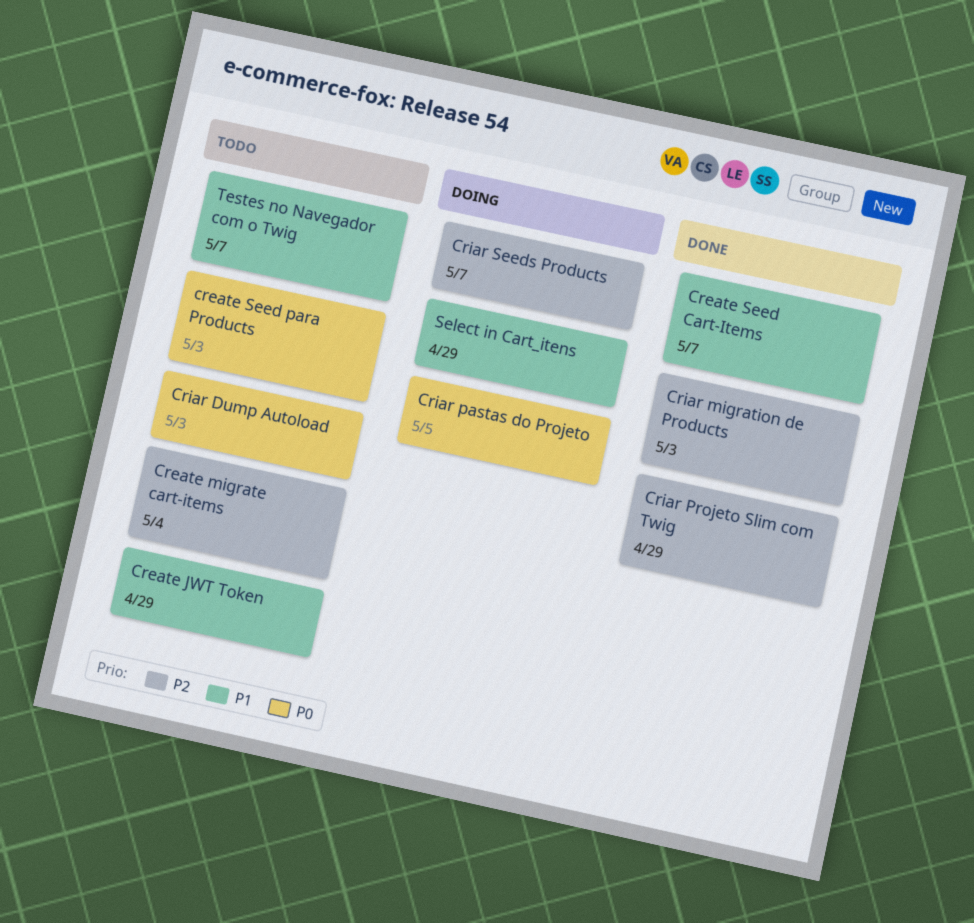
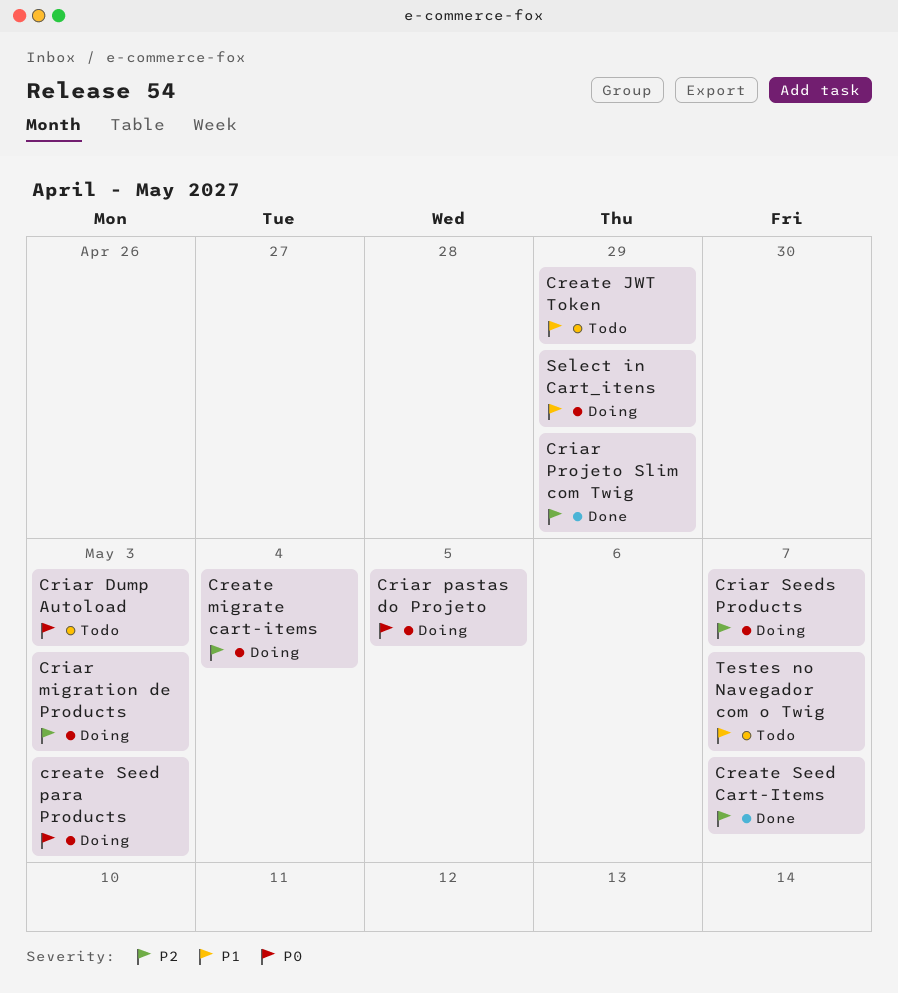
Create migrate cart-items, status: Todo -> Doing
Create Seed Cart-Items, priority: P1 -> P2
create Seed para Products, status: Todo -> Doing
Criar migration de Products, status: Done -> Doing

